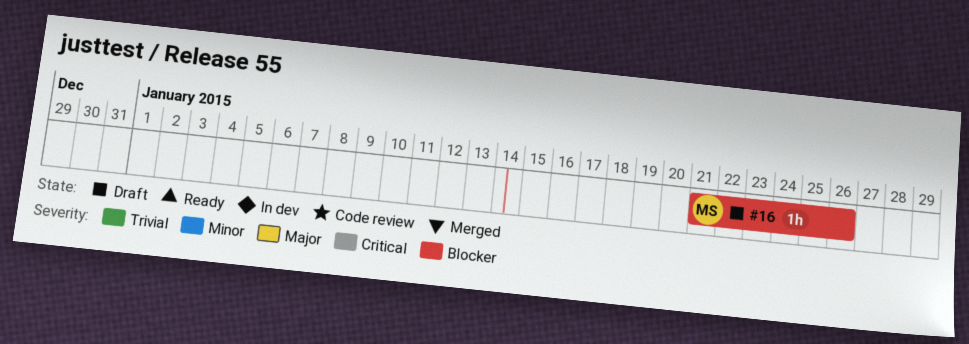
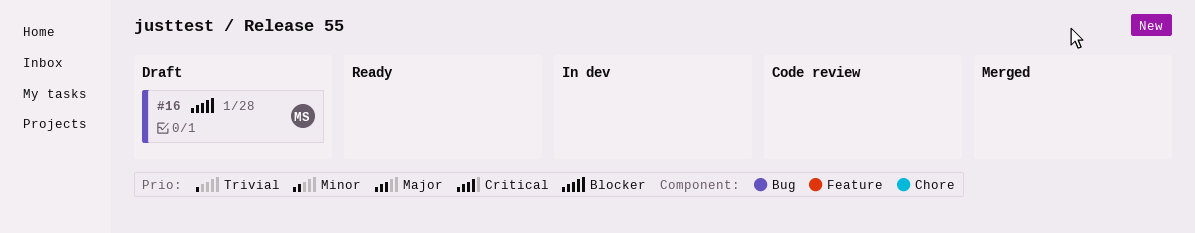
#16, due: Jan 26 -> Jan 28

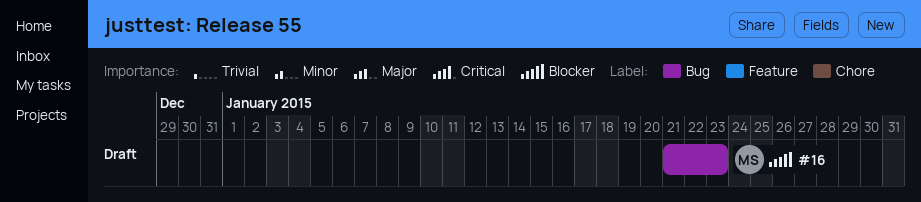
#16, due: Jan 28 -> Jan 23

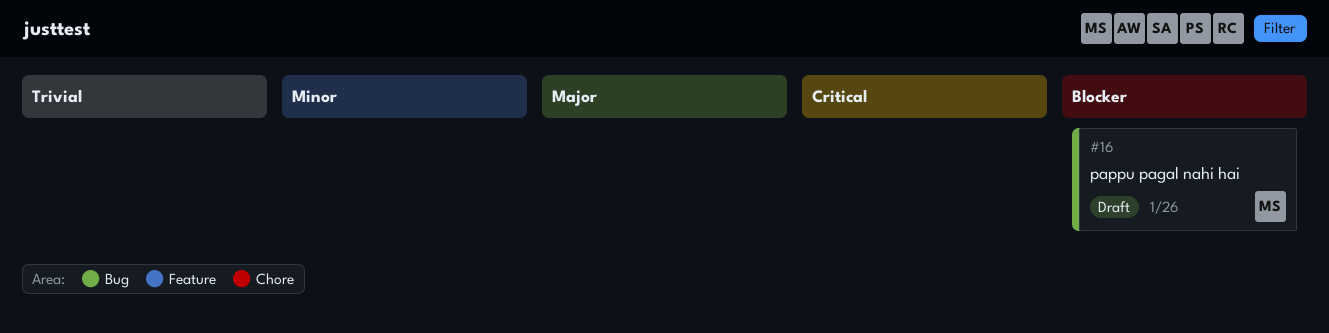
#16, due: Jan 23 -> Jan 26

